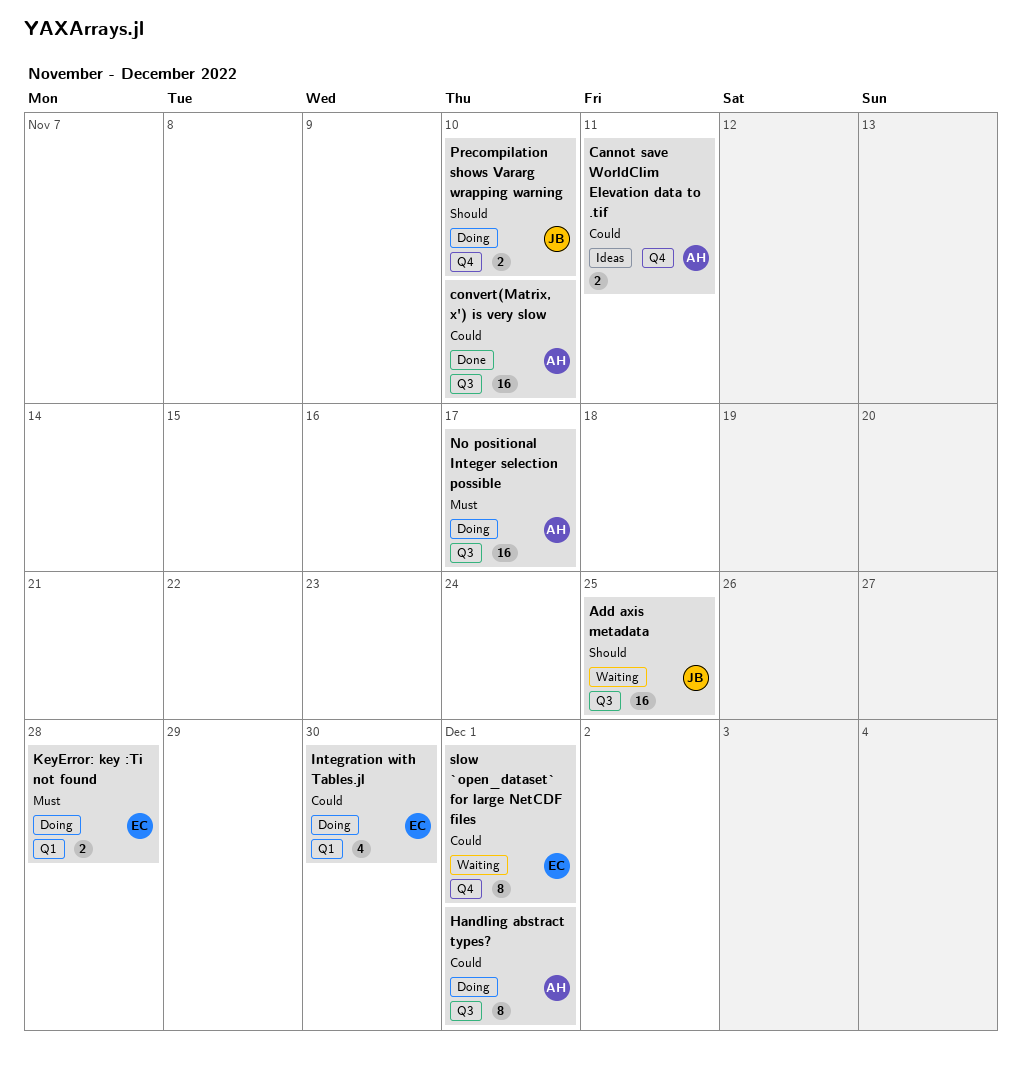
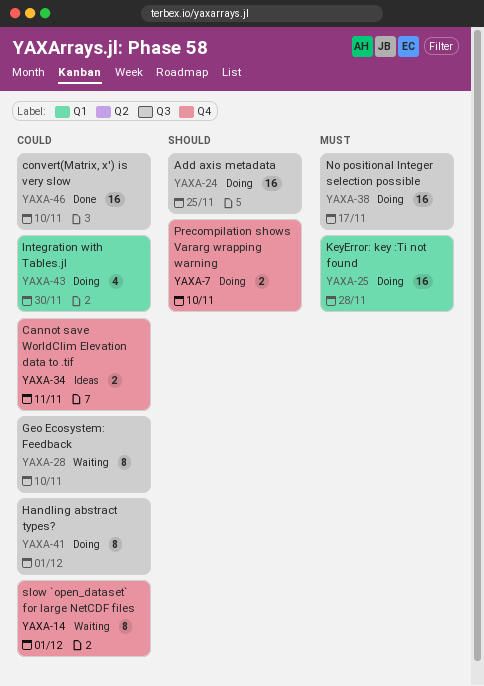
Add axis metadata, status: Waiting -> Doing
Geo Ecosystem: Feedback: none -> present
KeyError: key :Ti not found, estimate: 2 -> 16

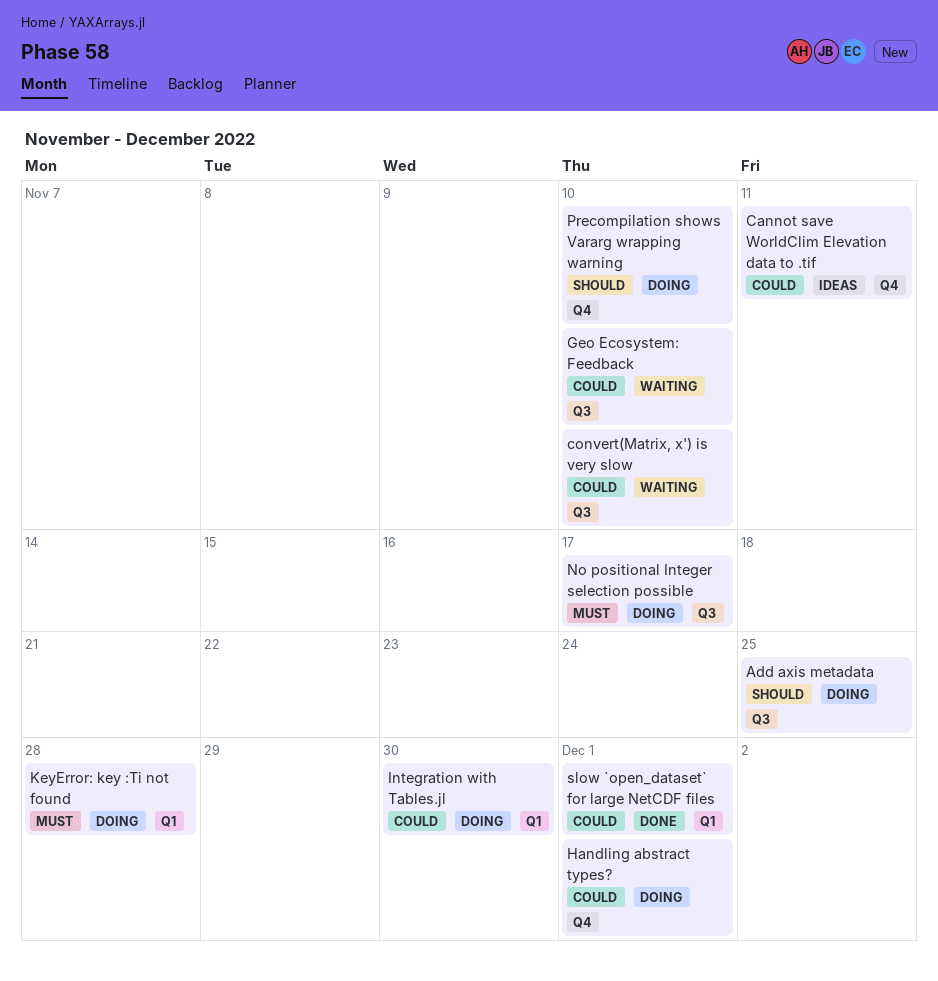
convert(Matrix, x') is very slow, status: Done -> Waiting
Handling abstract types?, label: Q3 -> Q4
slow `open_dataset` for large NetCDF files, status: Waiting -> Done
slow `open_dataset` for large NetCDF files, label: Q4 -> Q1

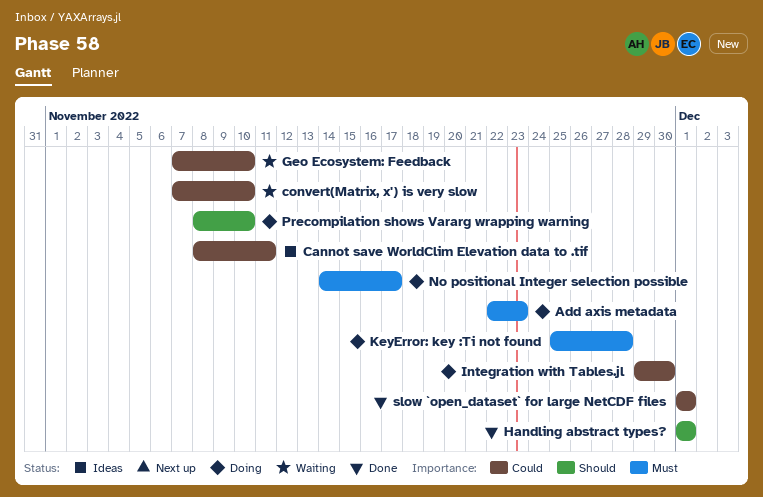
Add axis metadata, priority: Should -> Must
Add axis metadata, due: Nov 25 -> Nov 23
Handling abstract types?, status: Doing -> Done
Handling abstract types?, priority: Could -> Should

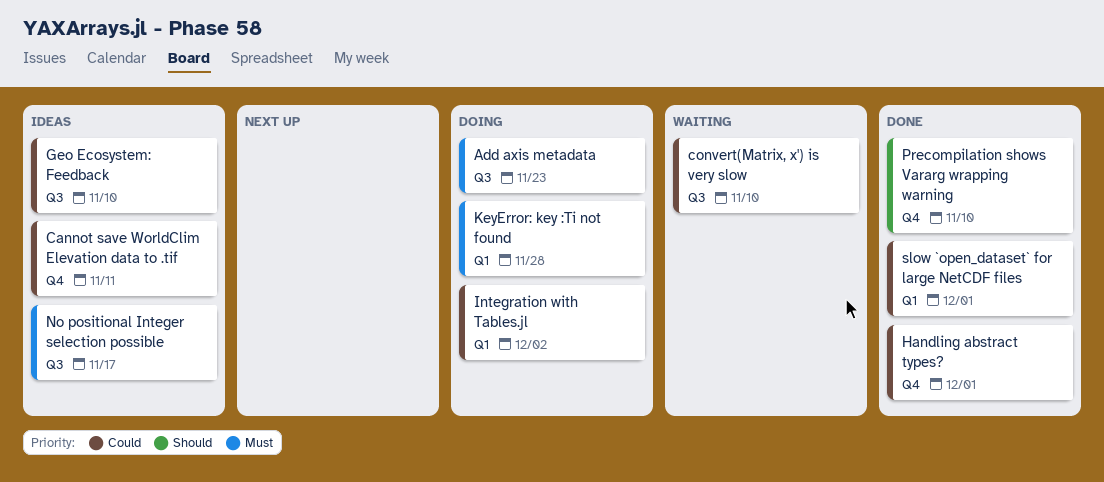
Geo Ecosystem: Feedback, status: Waiting -> Ideas
Handling abstract types?, priority: Should -> Could
Integration with Tables.jl, due: Nov 30 -> Dec 2
No positional Integer selection possible, status: Doing -> Ideas
Precompilation shows Vararg wrapping warning, status: Doing -> Done

